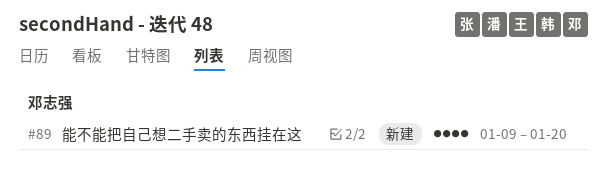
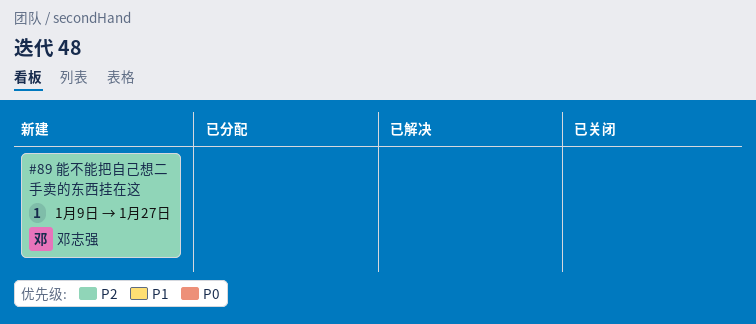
#89, estimate: 4 -> 1
#89, due: Jan 20 -> Jan 27

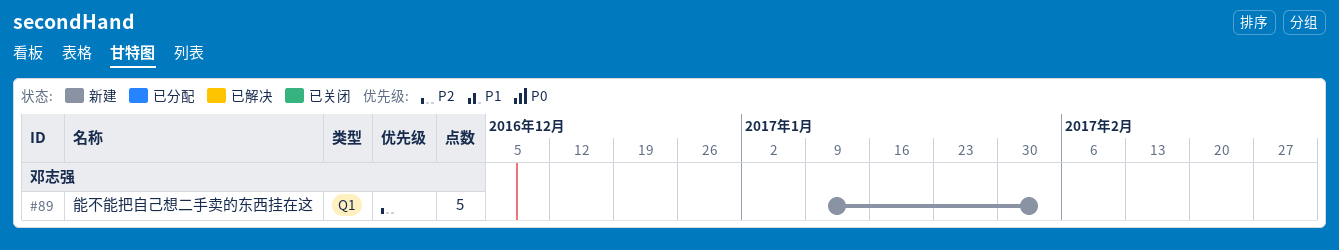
#89, estimate: 1 -> 5
#89, due: Jan 27 -> Feb 3

